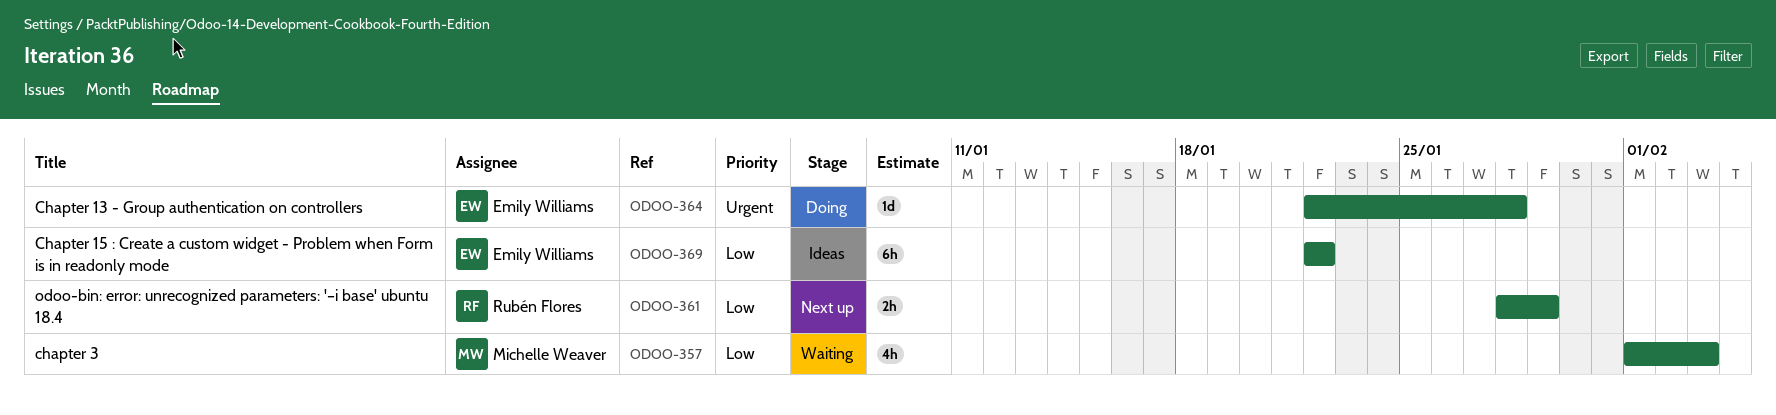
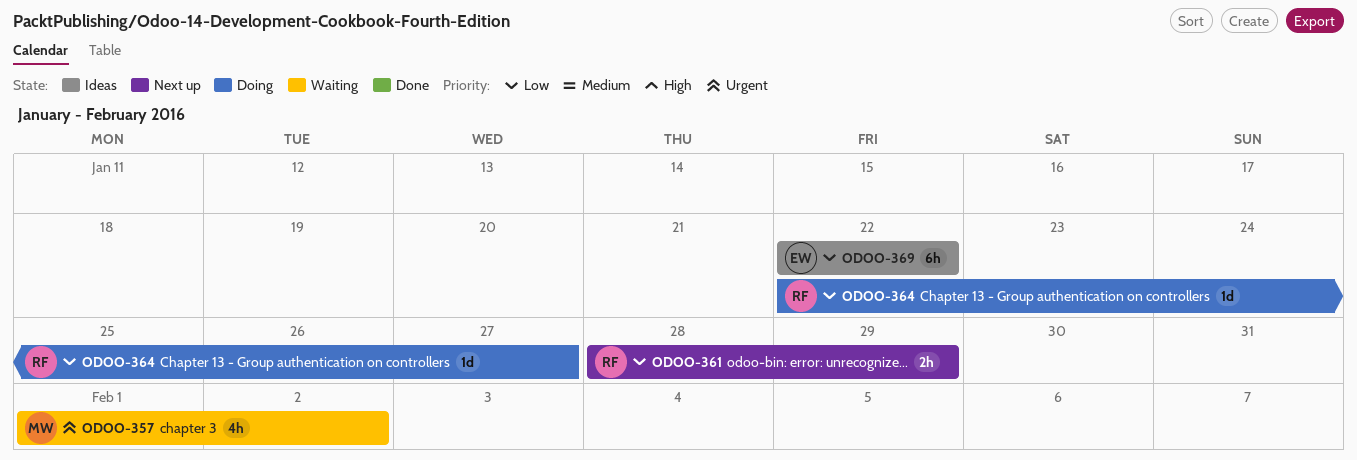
ODOO-357, priority: Low -> Urgent
ODOO-357, due: Feb 3 -> Feb 2
ODOO-364, owner: Emily Williams -> Rubén Flores
ODOO-364, priority: Urgent -> Low
ODOO-364, due: Jan 28 -> Jan 27

